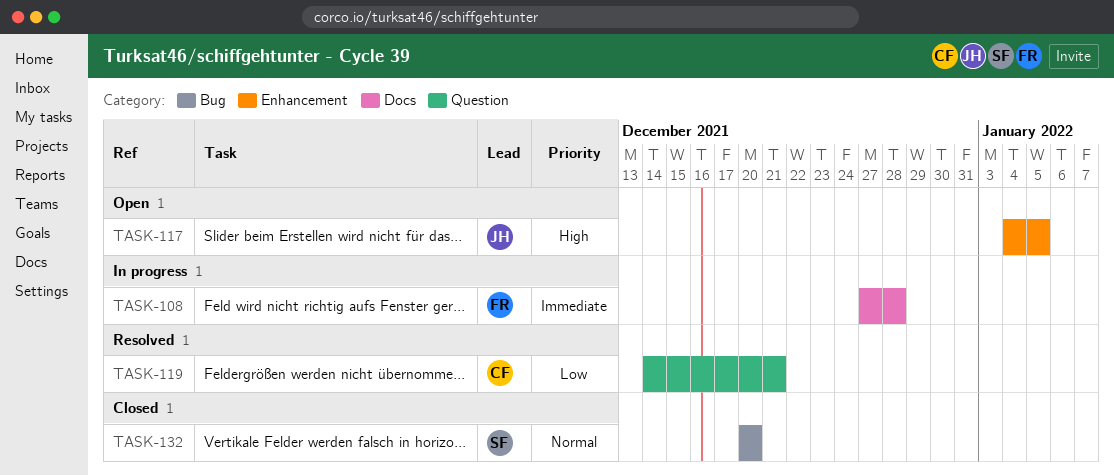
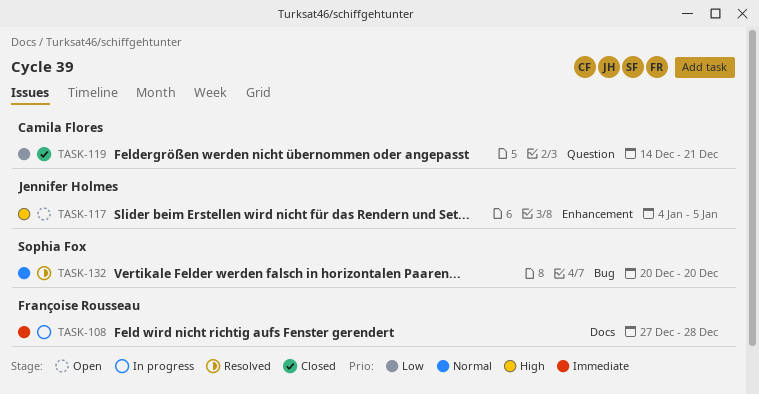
TASK-119, status: Resolved -> Closed
TASK-132, status: Closed -> Resolved

